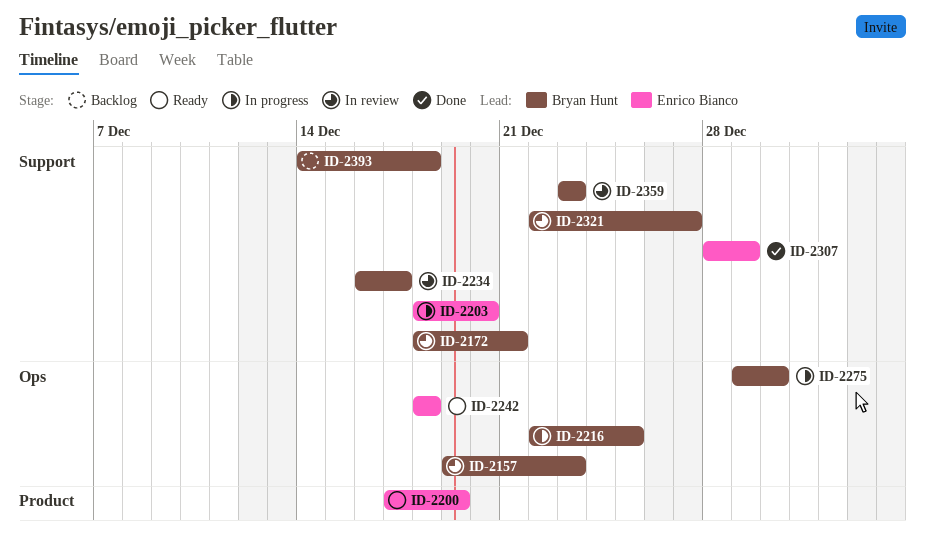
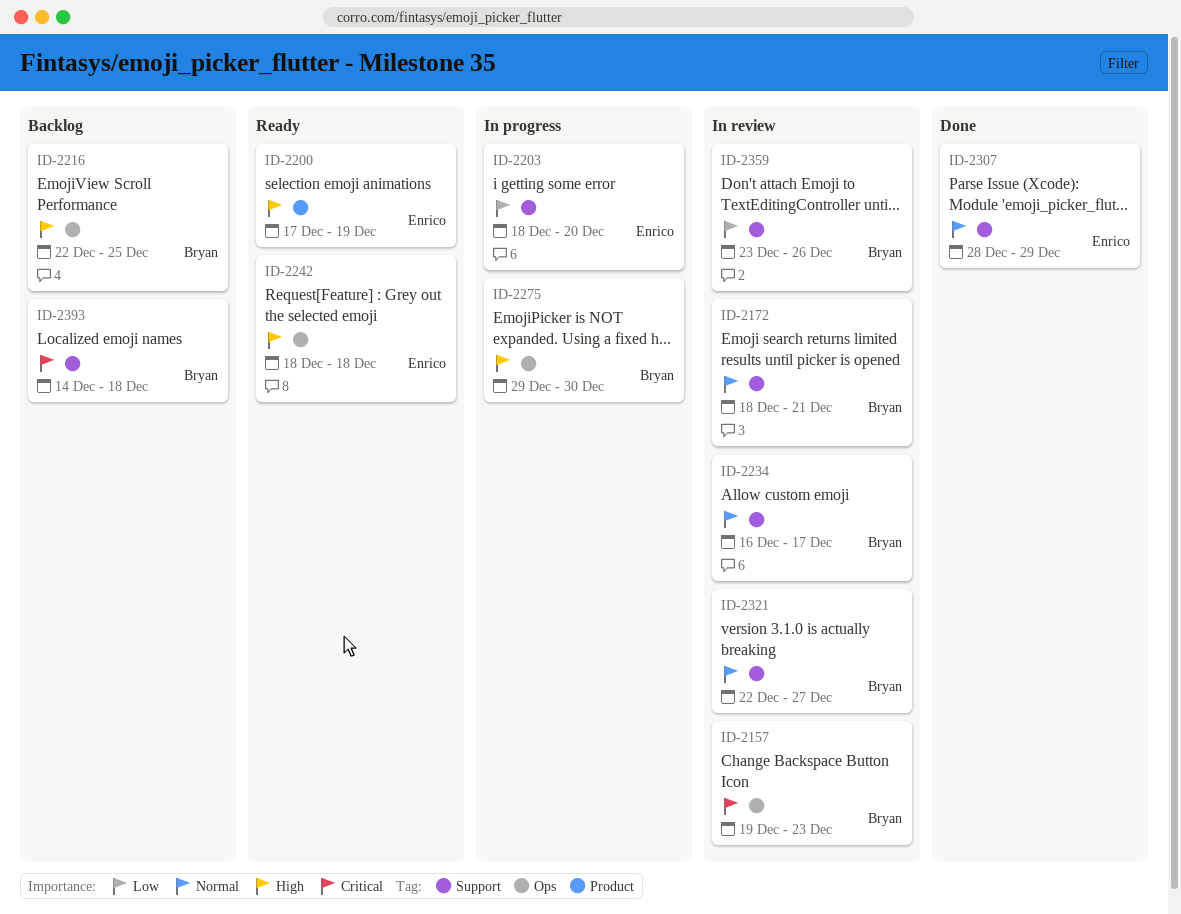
ID-2216, status: In progress -> Backlog
ID-2359, due: Dec 23 -> Dec 26

